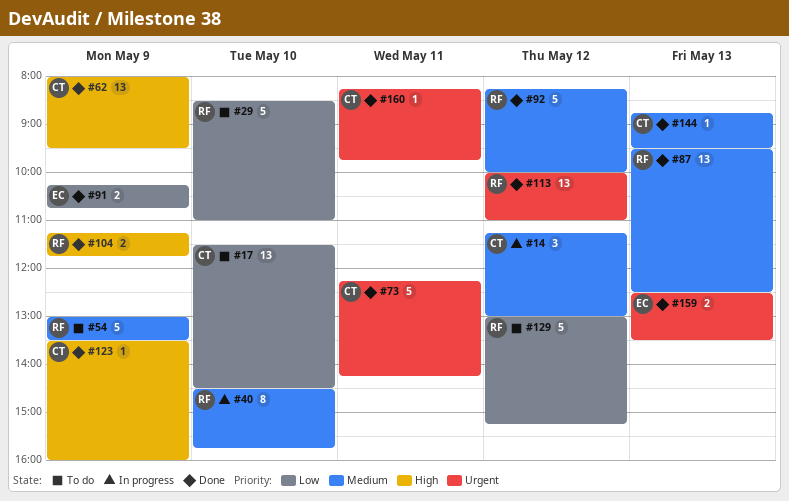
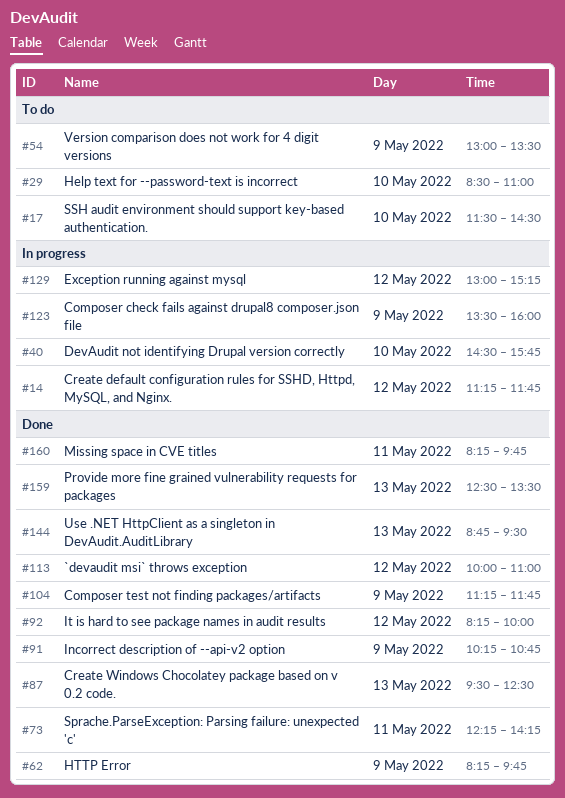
#14, ends: 13:00 -> 11:45
#62, begins: 08:00 -> 08:15
#62, ends: 09:30 -> 09:45
#123, status: Done -> In progress
#129, status: To do -> In progress

